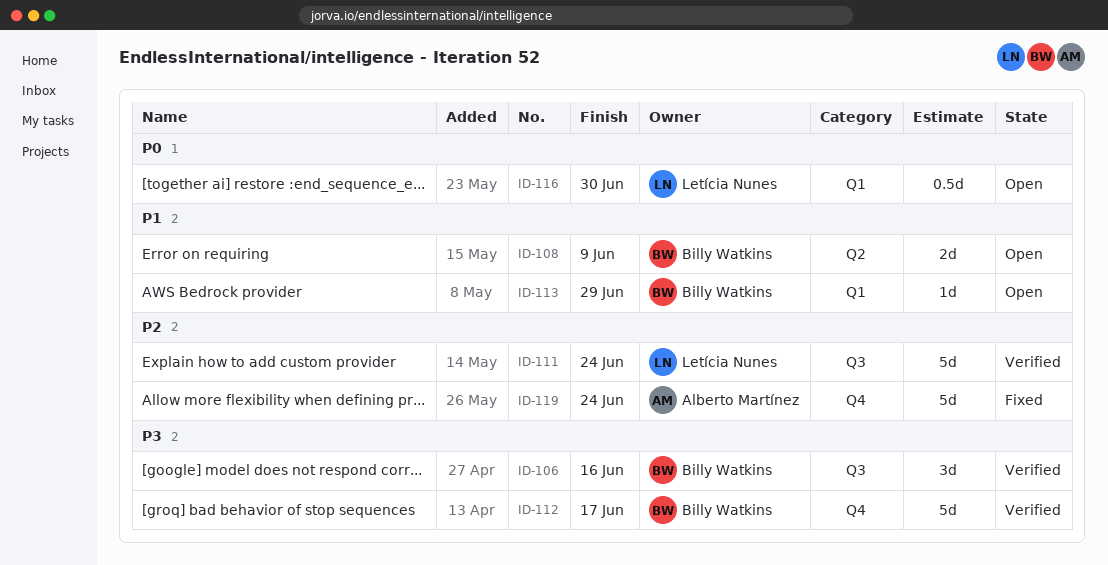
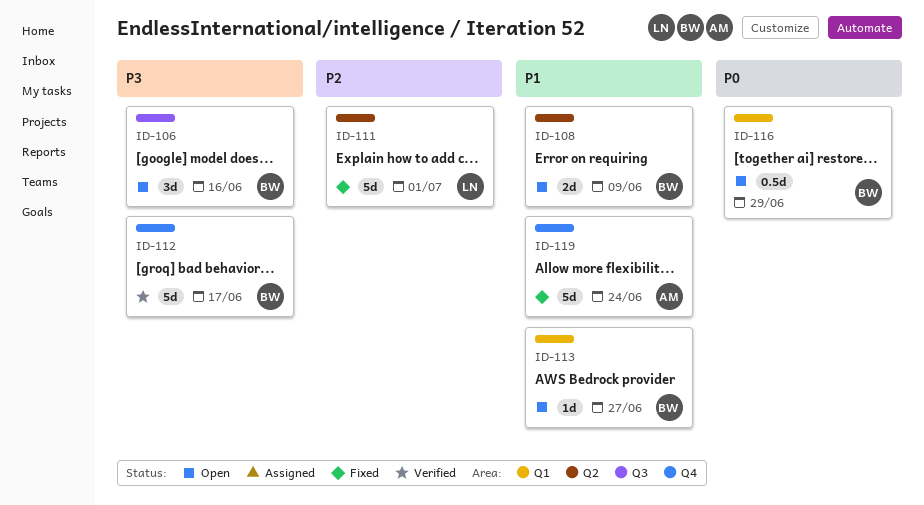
ID-106, status: Verified -> Open
ID-111, status: Verified -> Fixed
ID-111, label: Q3 -> Q2
ID-111, due: Jun 24 -> Jul 1
ID-113, due: Jun 29 -> Jun 27
ID-116, owner: Letícia Nunes -> Billy Watkins
ID-116, due: Jun 30 -> Jun 29
ID-119, priority: P2 -> P1

